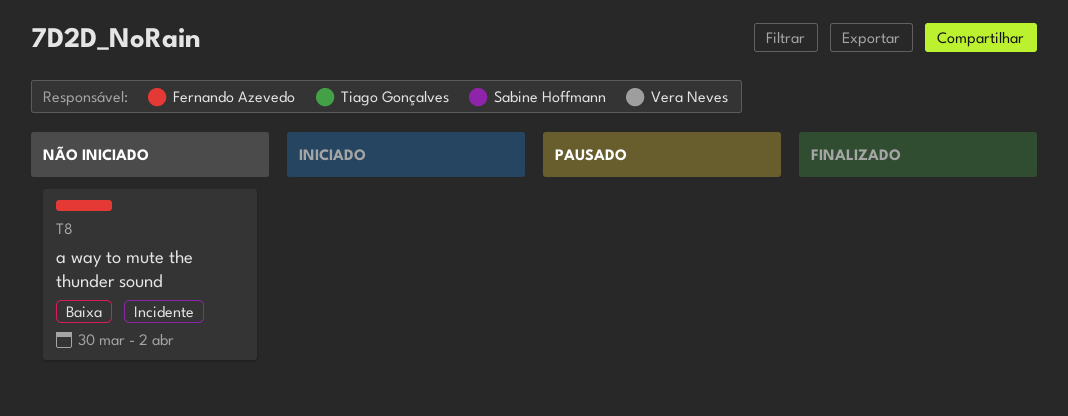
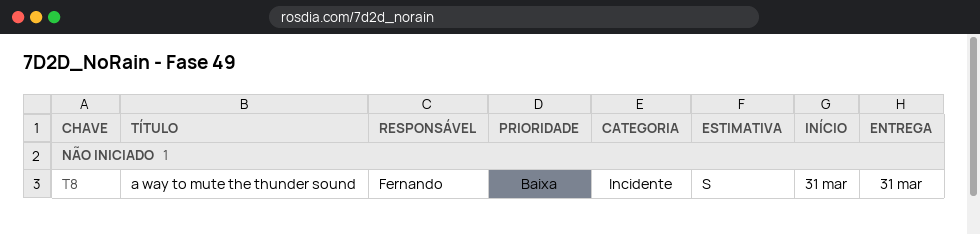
T8, start: Mar 30 -> Mar 31
T8, due: Apr 2 -> Mar 31

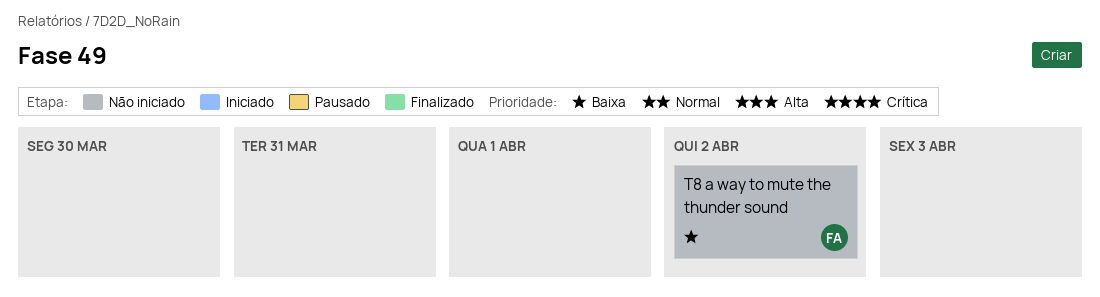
T8, due: Mar 31 -> Apr 2

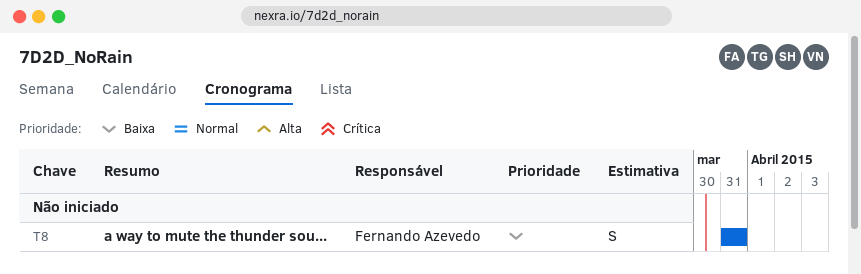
T8, due: Apr 2 -> Mar 31

